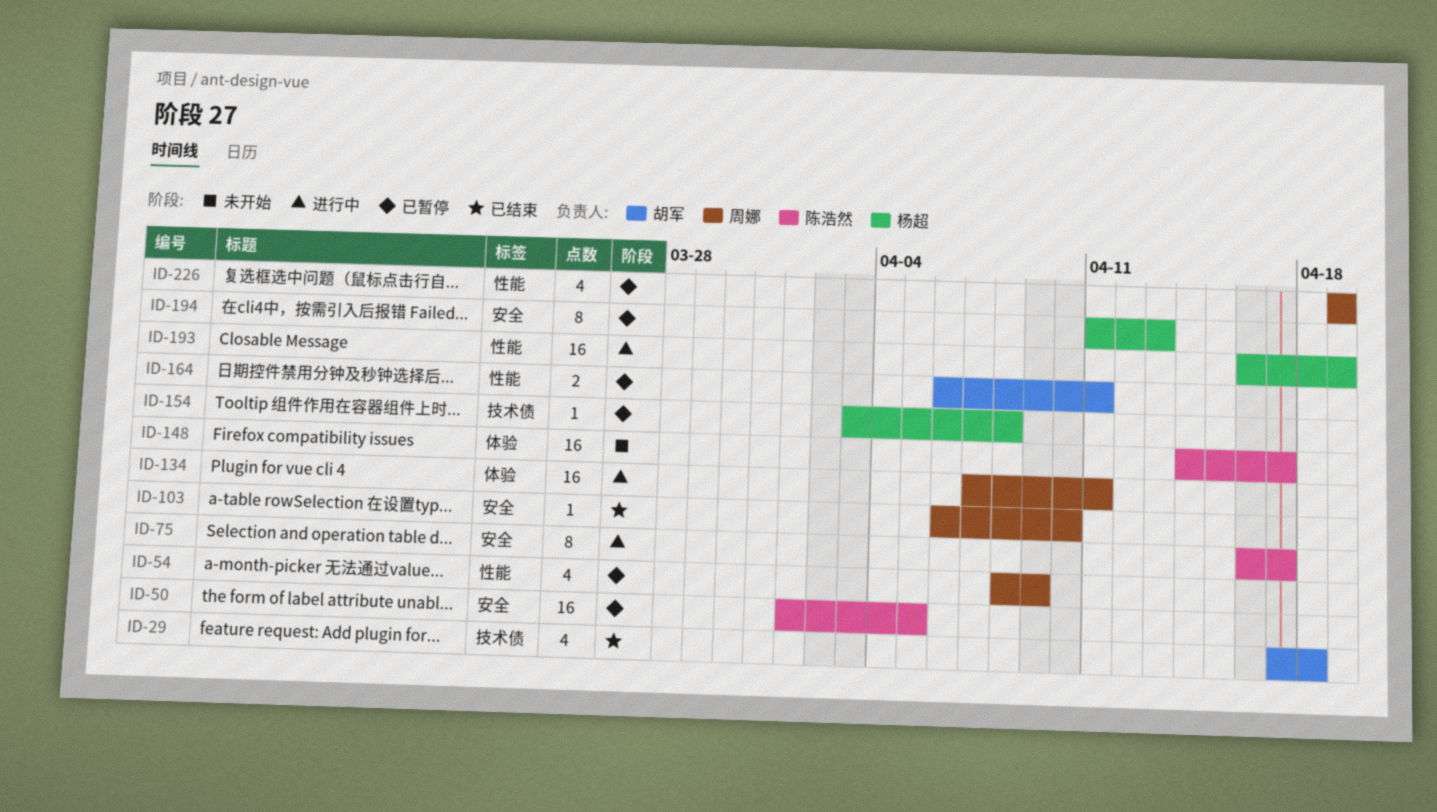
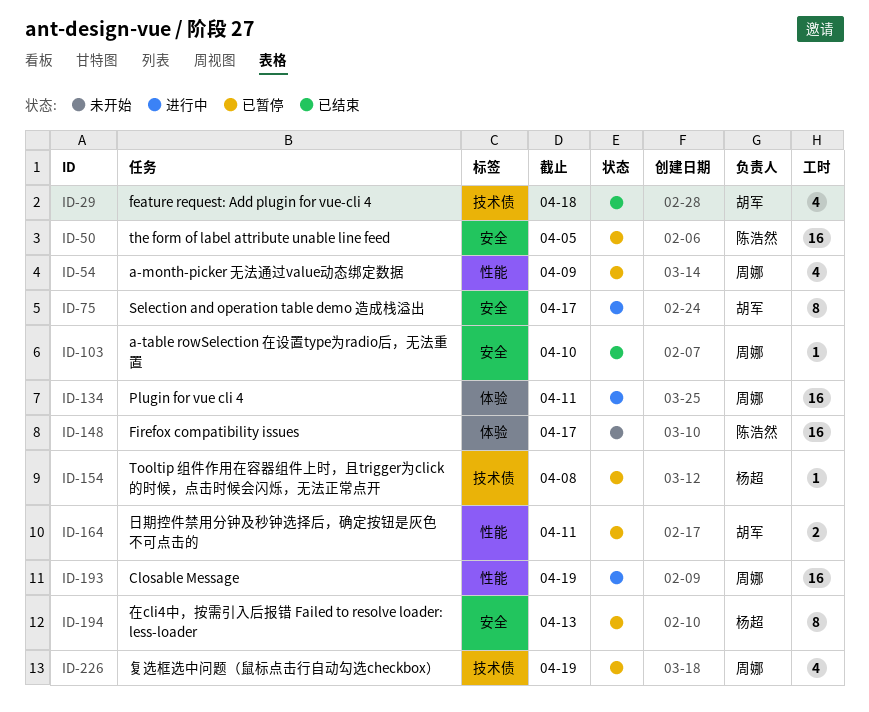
ID-75, owner: 陈浩然 -> 胡军
ID-193, owner: 杨超 -> 周娜
ID-226, label: 性能 -> 技术债

